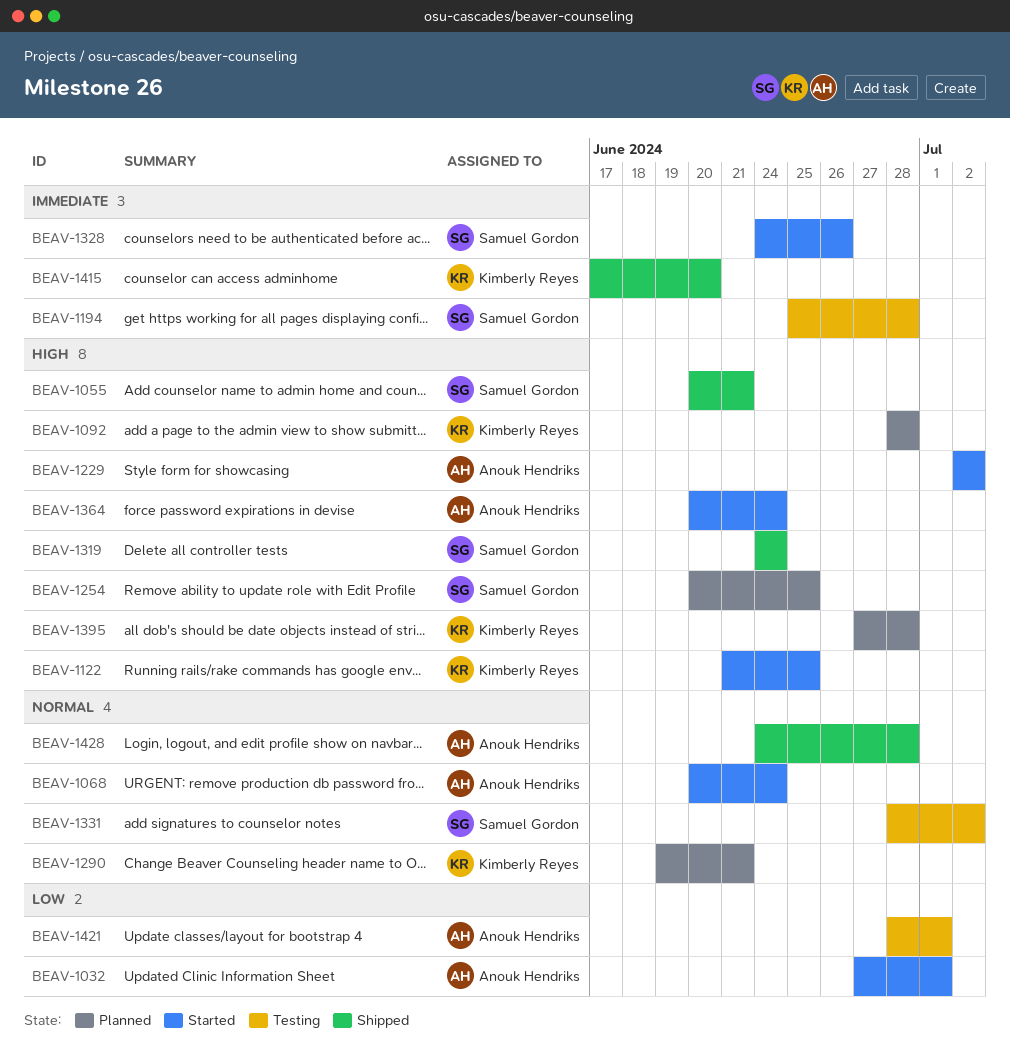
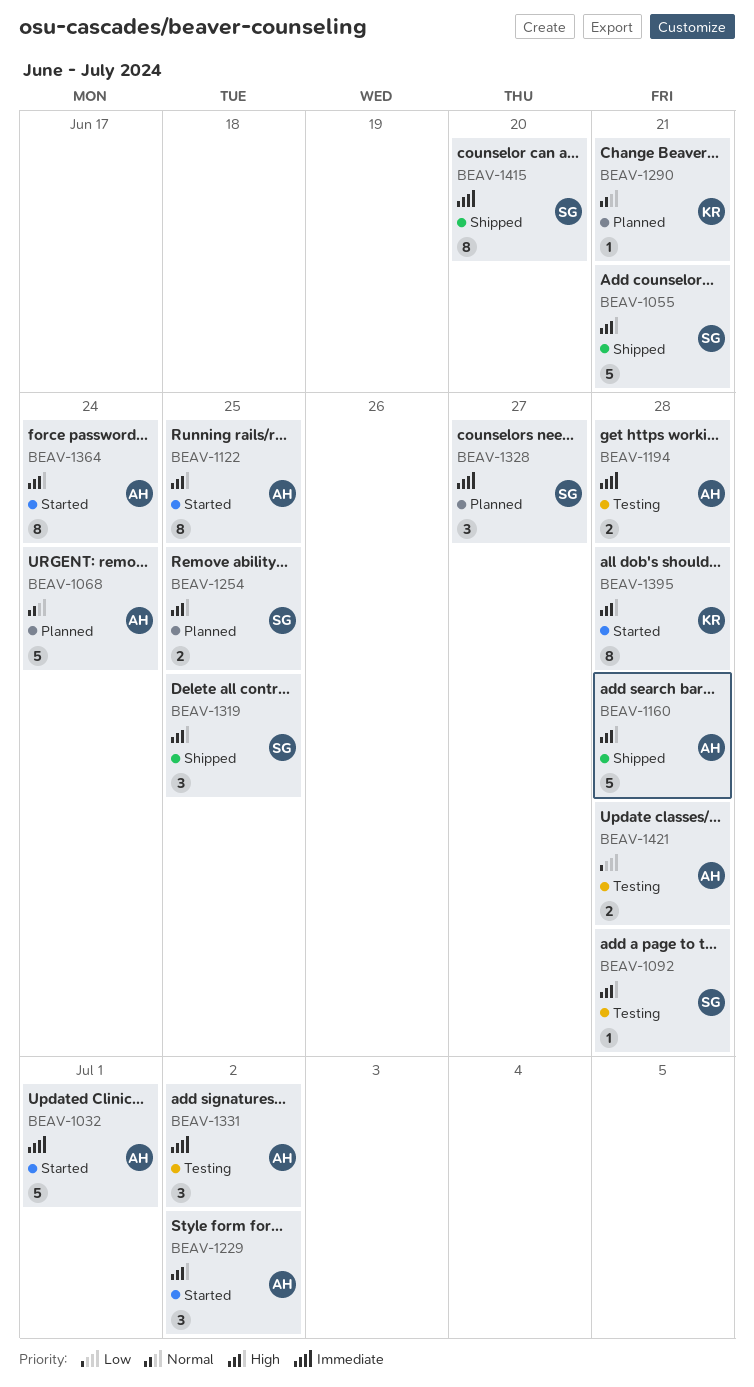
BEAV-1032, priority: Low -> Immediate
BEAV-1068, status: Started -> Planned
BEAV-1092, status: Planned -> Testing
BEAV-1092, owner: Kimberly Reyes -> Samuel Gordon
BEAV-1122, owner: Kimberly Reyes -> Anouk Hendriks
BEAV-1160: none -> present
BEAV-1194, owner: Samuel Gordon -> Anouk Hendriks
BEAV-1319, due: Jun 24 -> Jun 25
BEAV-1328, status: Started -> Planned
BEAV-1328, due: Jun 26 -> Jun 27
BEAV-1331, owner: Samuel Gordon -> Anouk Hendriks
BEAV-1331, priority: Normal -> Immediate
BEAV-1395, status: Planned -> Started
BEAV-1415, owner: Kimberly Reyes -> Samuel Gordon
BEAV-1421, due: Jul 1 -> Jun 28
BEAV-1428: present -> none

